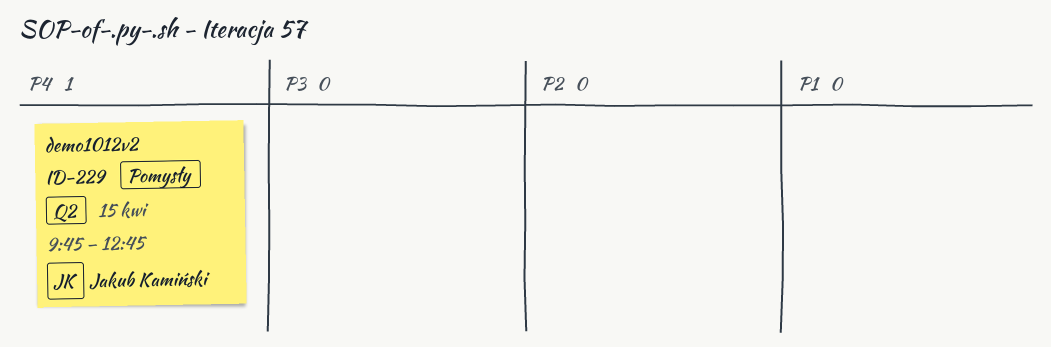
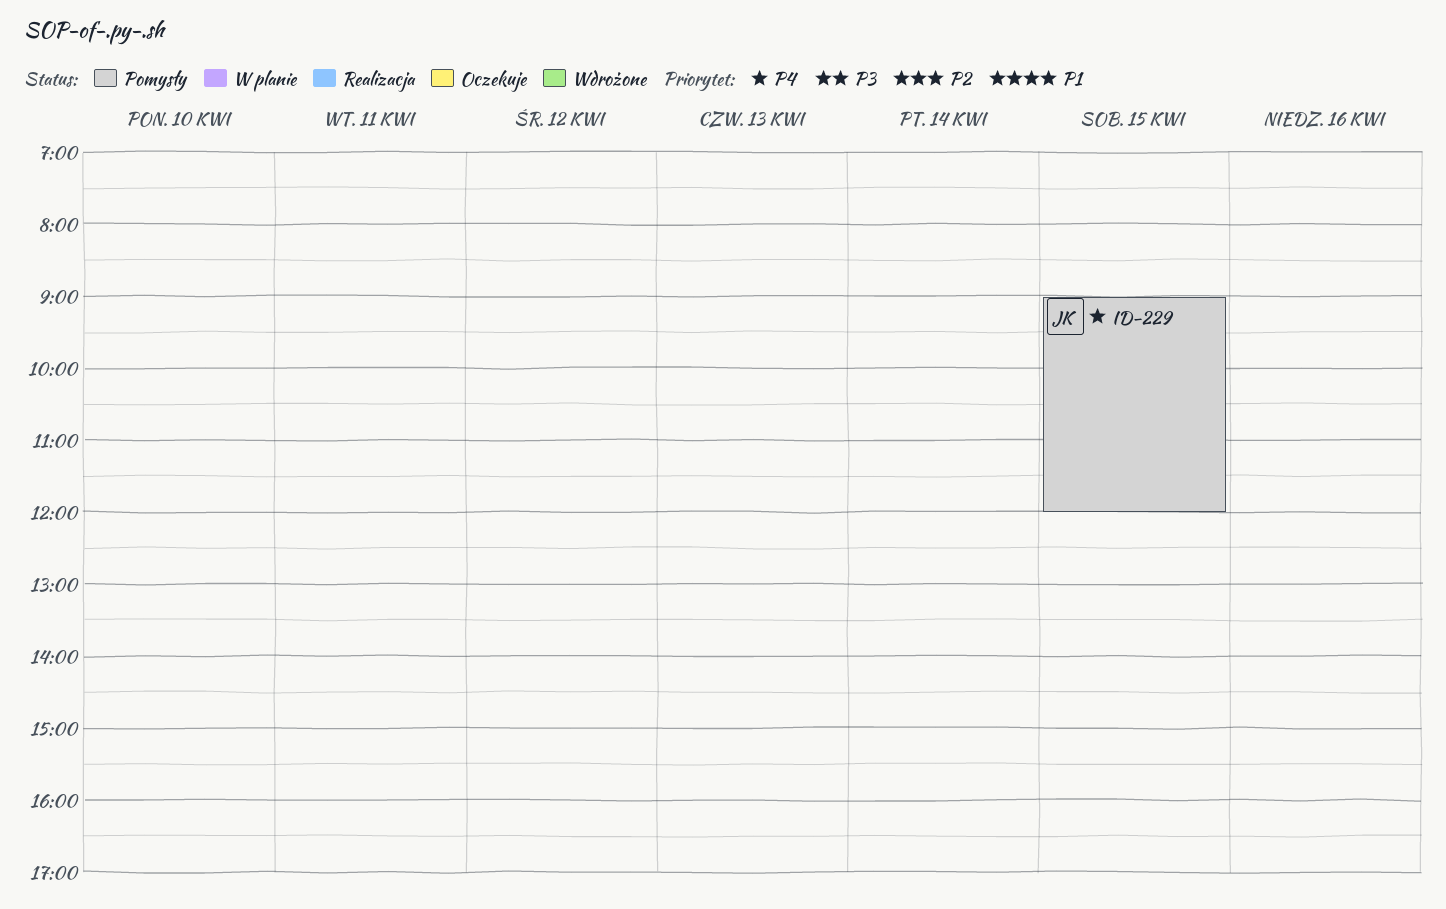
ID-229, begins: 09:45 -> 09:00
ID-229, ends: 12:45 -> 12:00

